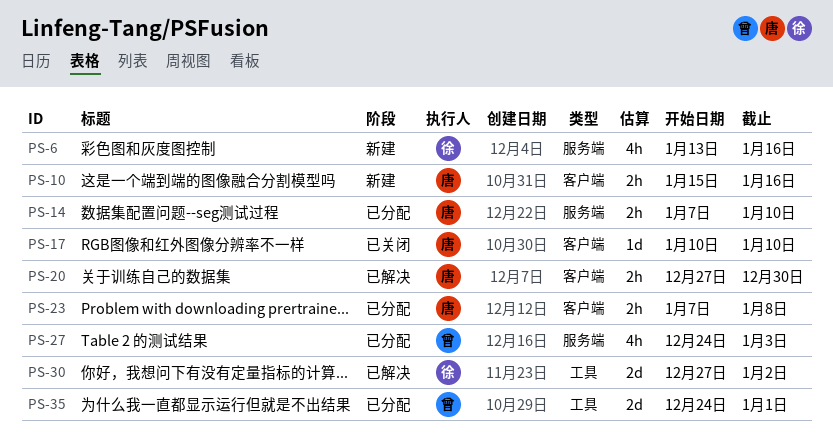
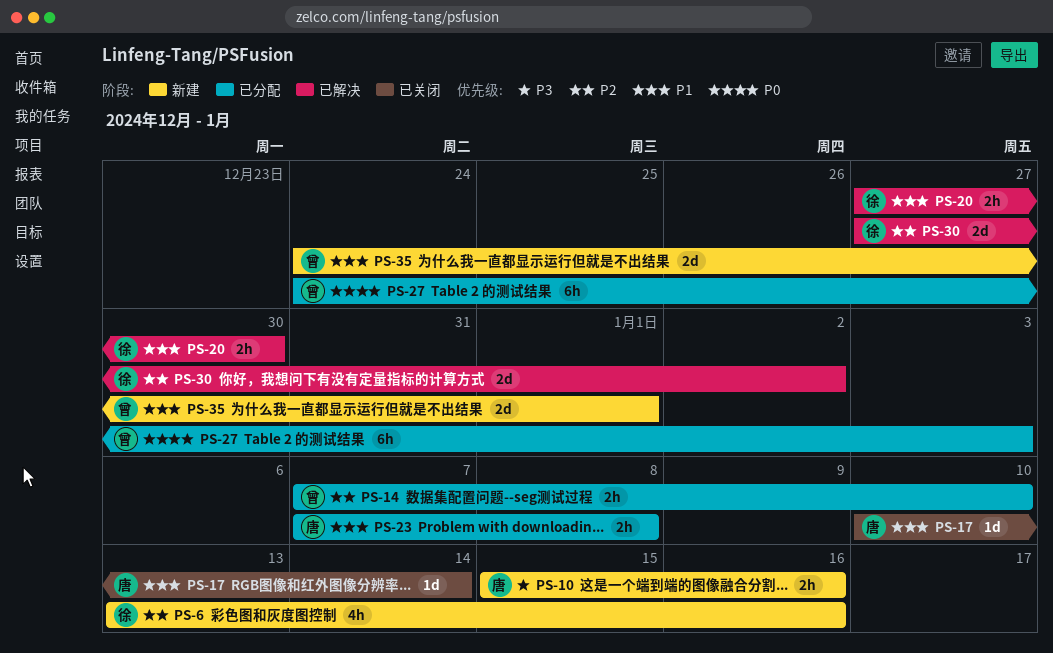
PS-14, owner: 唐 -> 曾
PS-17, due: Jan 10 -> Jan 14
PS-20, owner: 唐 -> 徐
PS-27, estimate: 4h -> 6h
PS-35, status: 已分配 -> 新建

